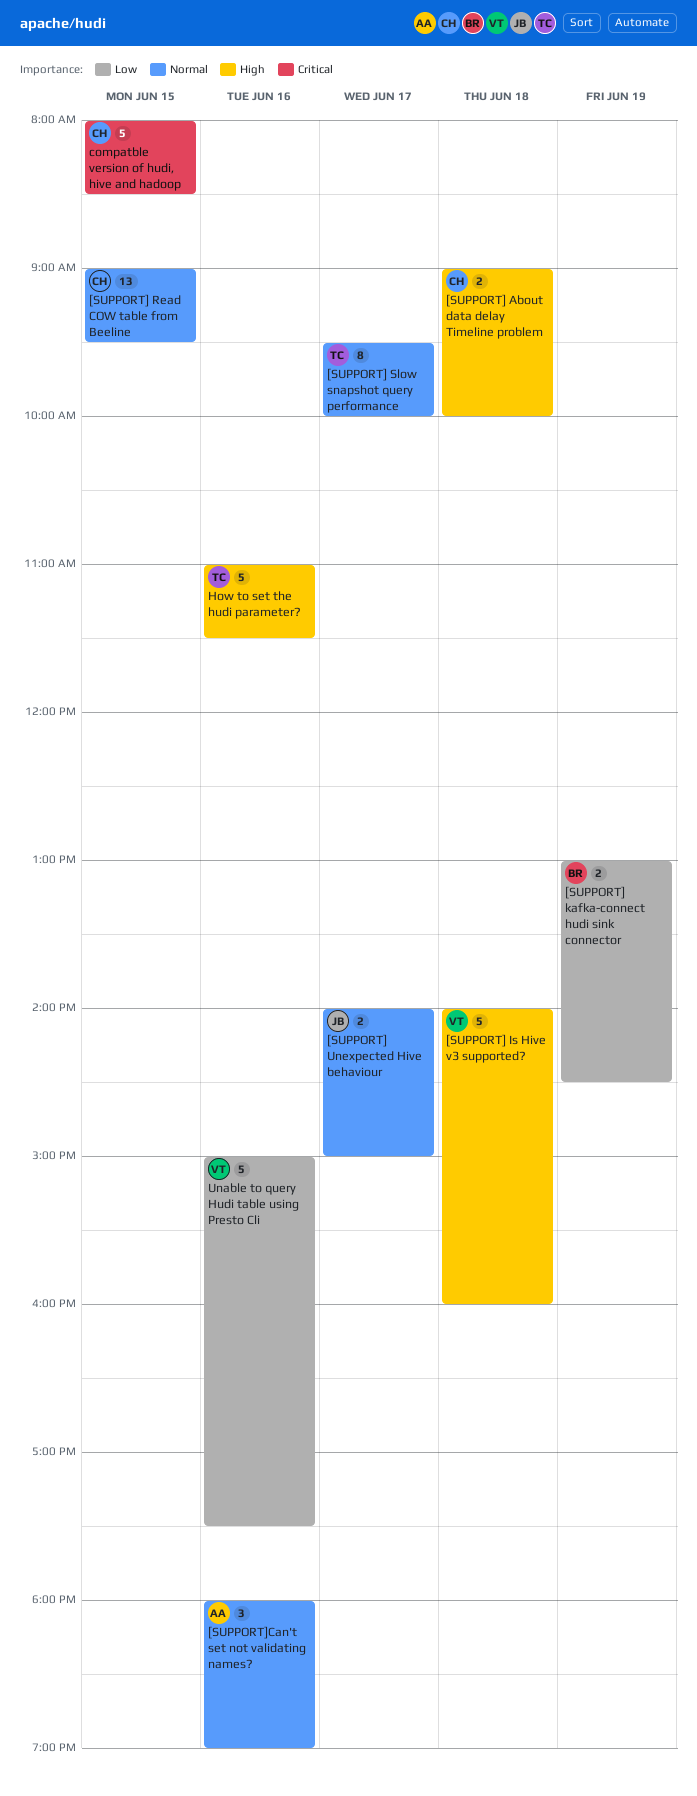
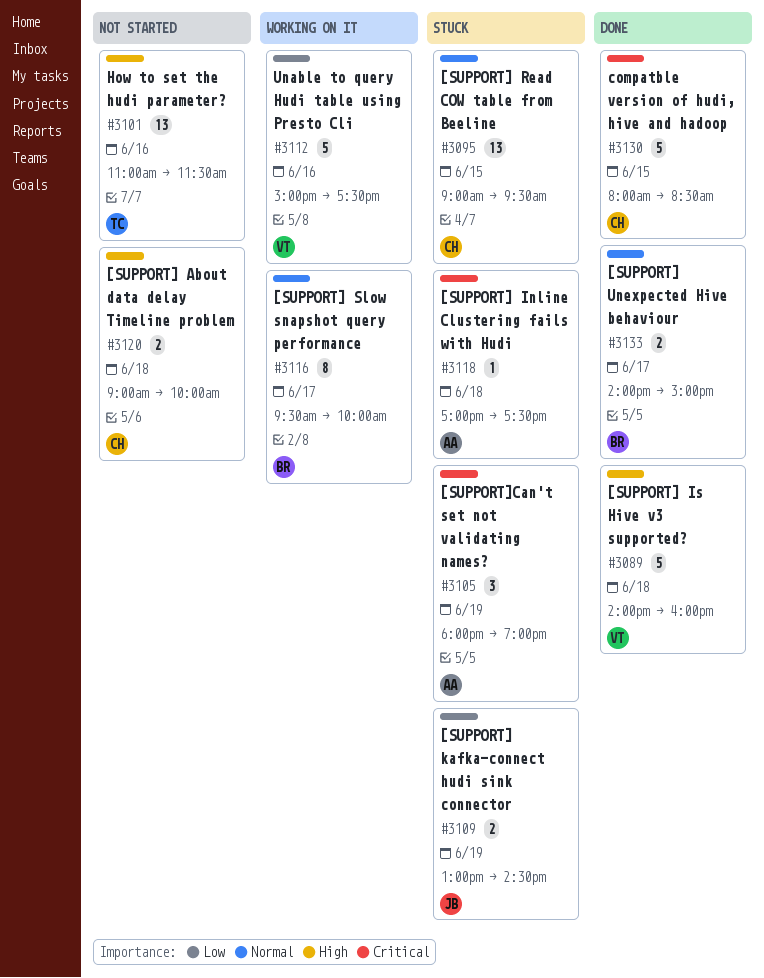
[SUPPORT] Inline Clustering fails with Hudi: none -> present
[SUPPORT] kafka-connect hudi sink connector, owner: BR -> JB
[SUPPORT] Slow snapshot query performance, owner: TC -> BR
[SUPPORT] Unexpected Hive behaviour, owner: JB -> BR
[SUPPORT]Can't set not validating names?, priority: Normal -> Critical
[SUPPORT]Can't set not validating names?, day: Jun 16 -> Jun 19
How to set the hudi parameter?, estimate: 5 -> 13

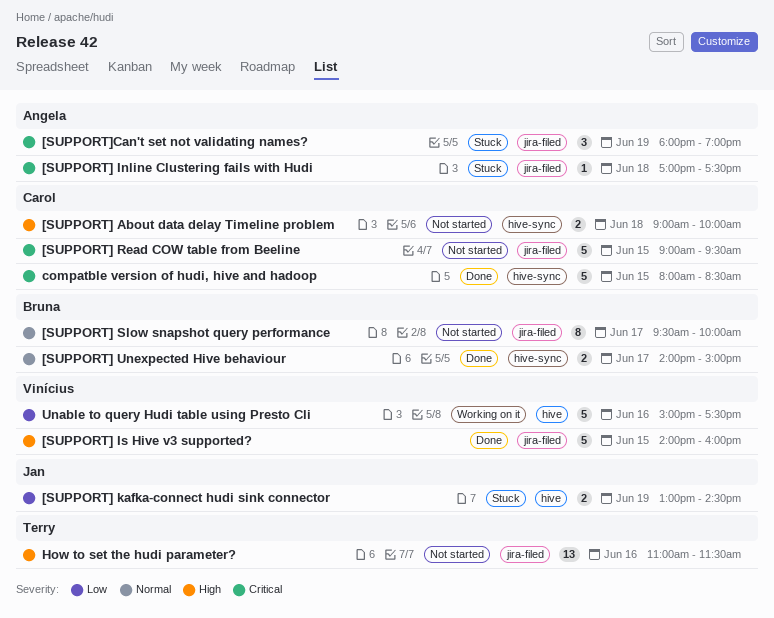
[SUPPORT] Is Hive v3 supported?, day: Jun 18 -> Jun 15
[SUPPORT] Read COW table from Beeline, status: Stuck -> Not started
[SUPPORT] Read COW table from Beeline, priority: Normal -> Critical
[SUPPORT] Read COW table from Beeline, estimate: 13 -> 5
[SUPPORT] Slow snapshot query performance, status: Working on it -> Not started

